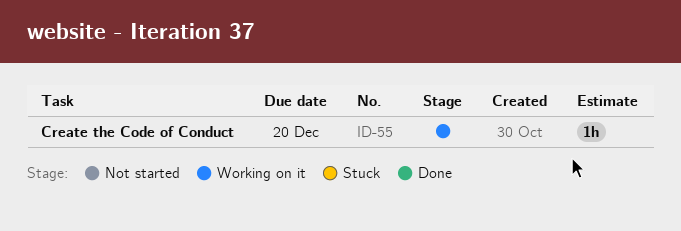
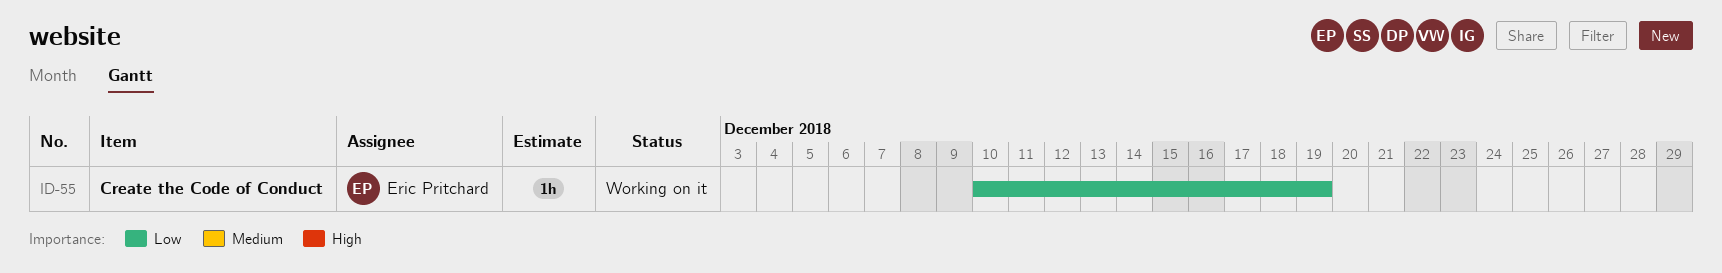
ID-55, due: Dec 20 -> Dec 19

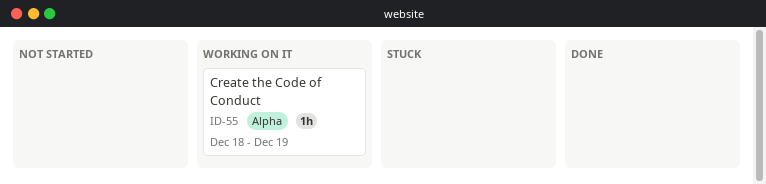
ID-55, start: Dec 10 -> Dec 18

